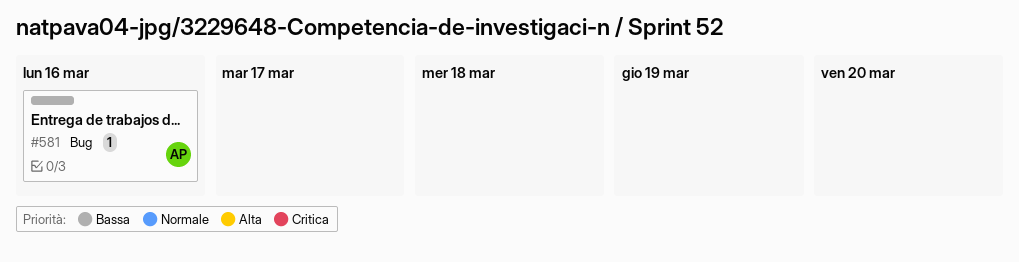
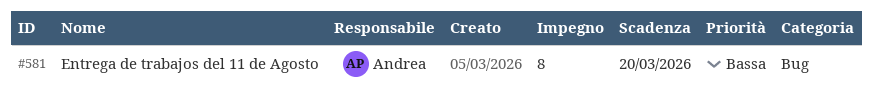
#581, estimate: 1 -> 8
#581, due: Mar 16 -> Mar 20

